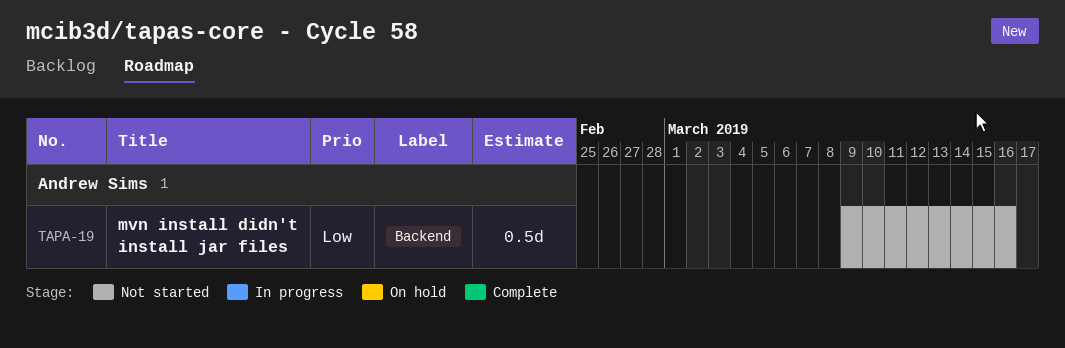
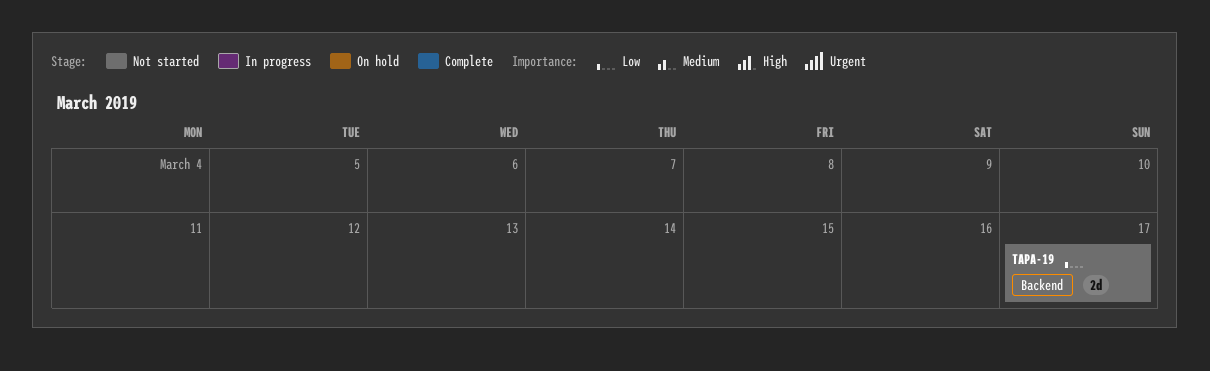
TAPA-19, estimate: 0.5d -> 2d
TAPA-19, due: Mar 16 -> Mar 17

